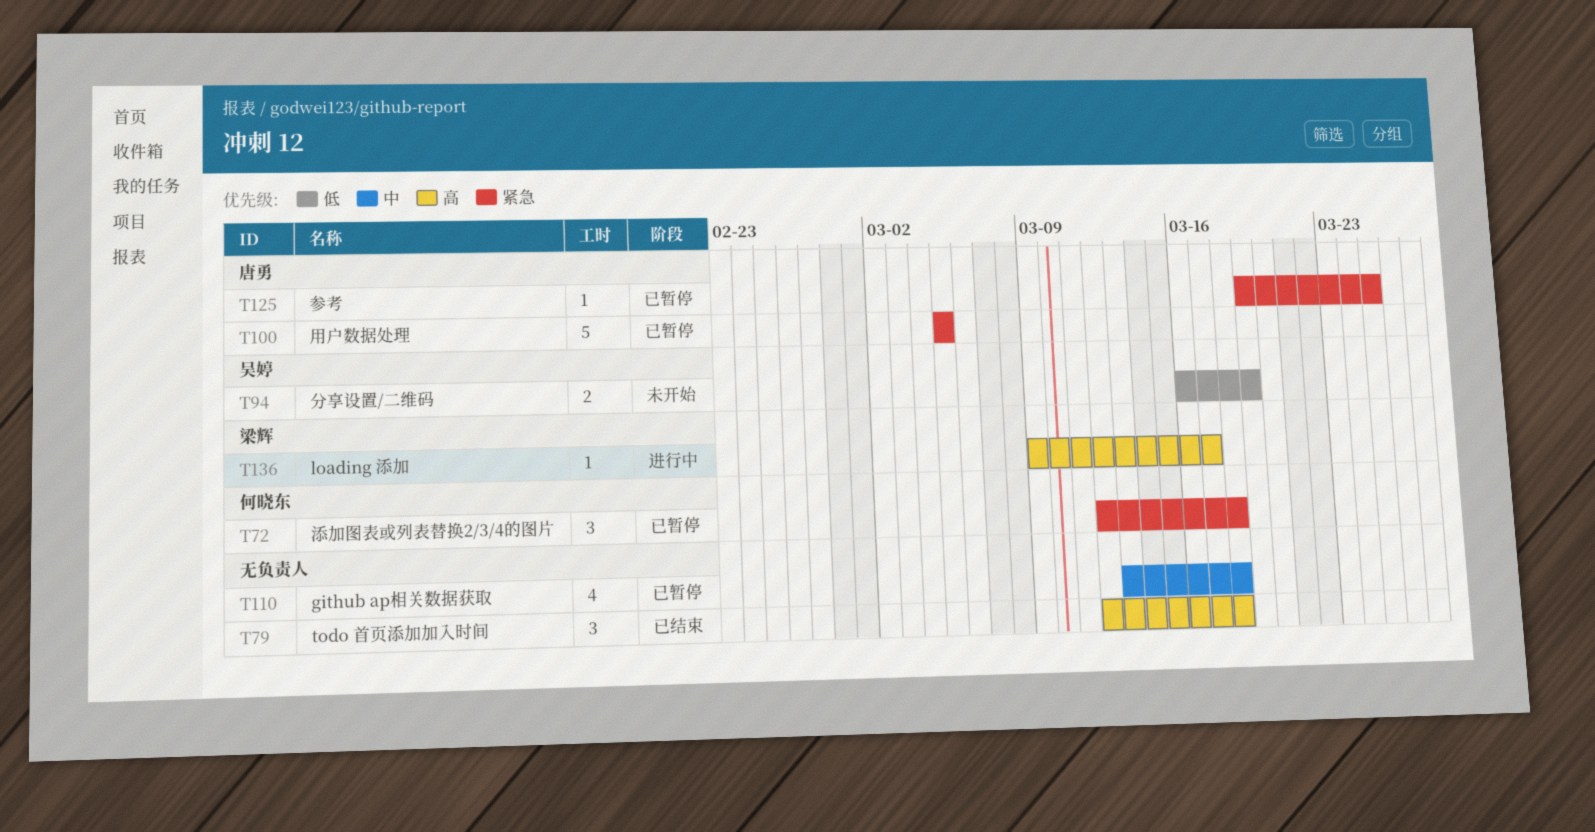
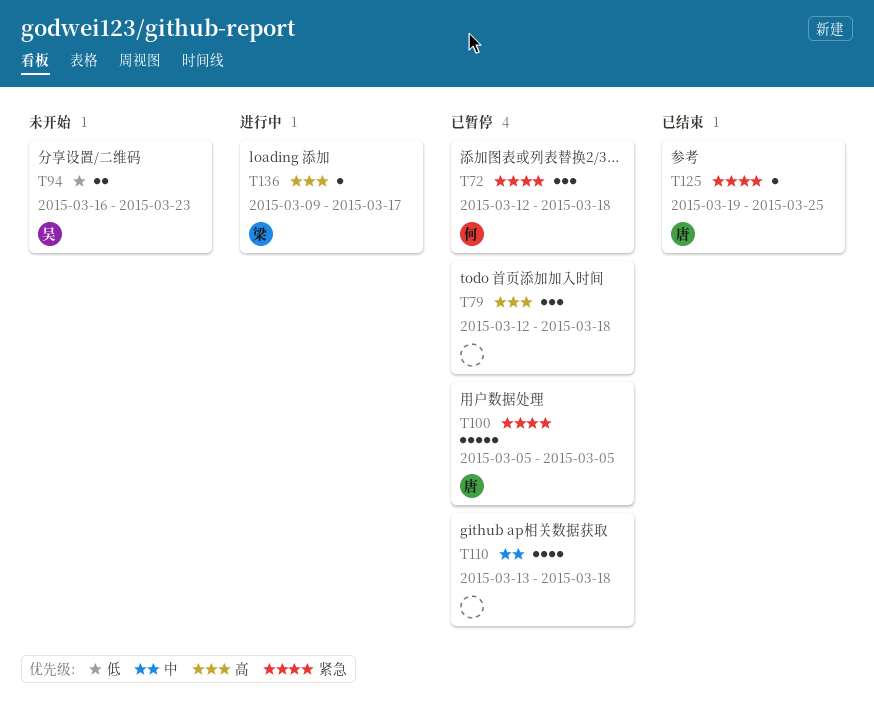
T79, status: 已结束 -> 已暂停
T94, due: Mar 19 -> Mar 23
T125, status: 已暂停 -> 已结束

